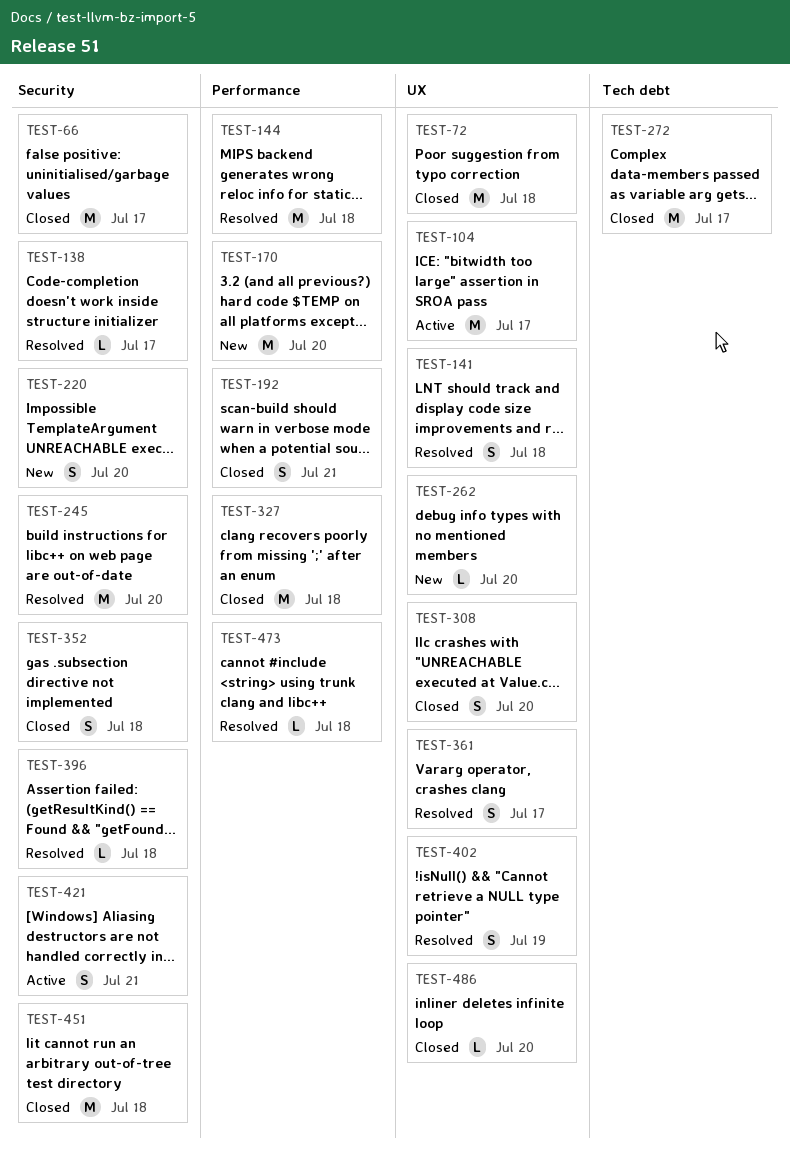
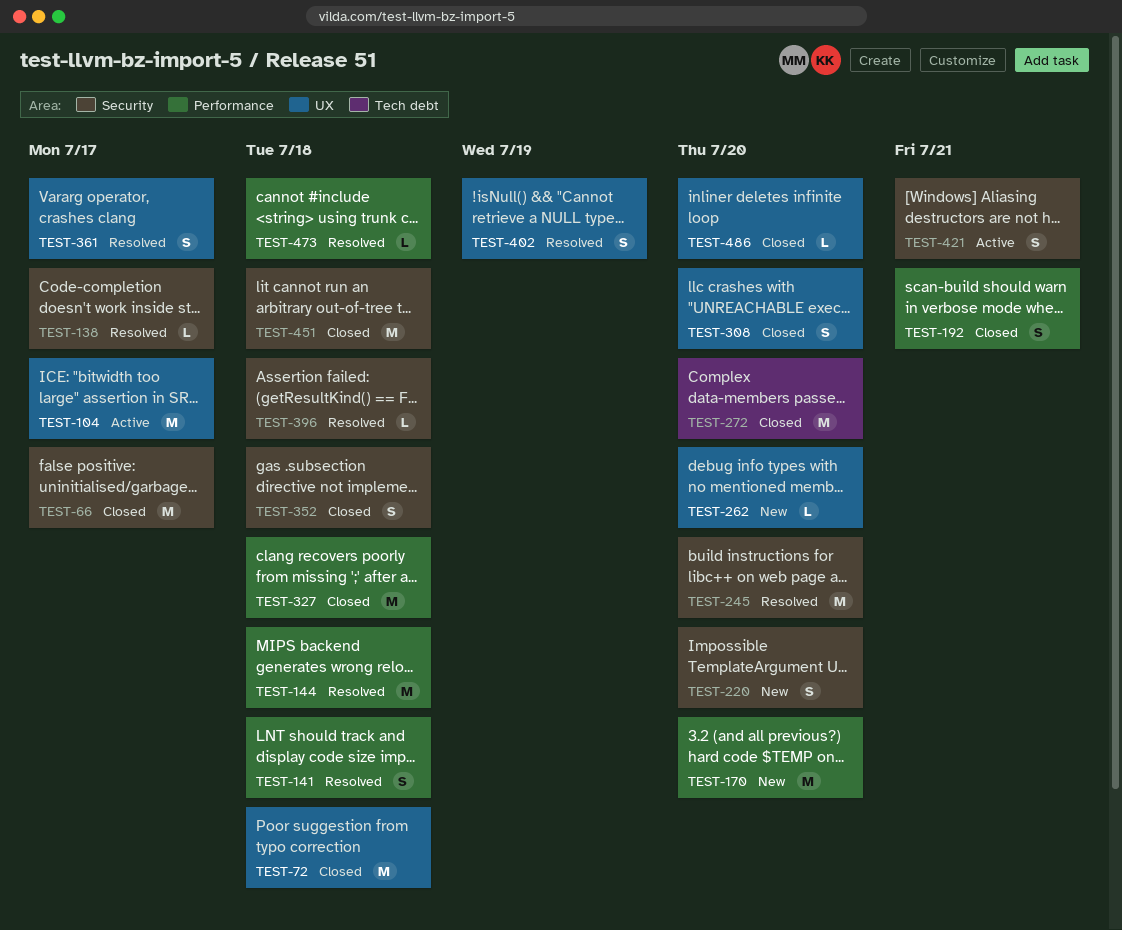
TEST-141, label: UX -> Performance
TEST-272, due: Jul 17 -> Jul 20

